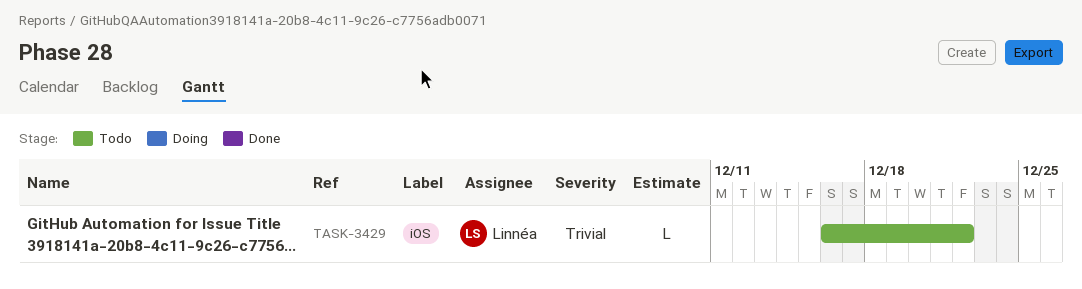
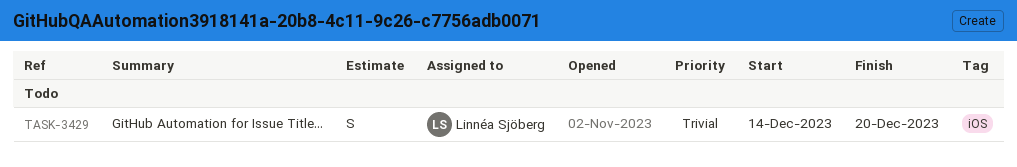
TASK-3429, estimate: L -> S
TASK-3429, start: Dec 16 -> Dec 14
TASK-3429, due: Dec 22 -> Dec 20

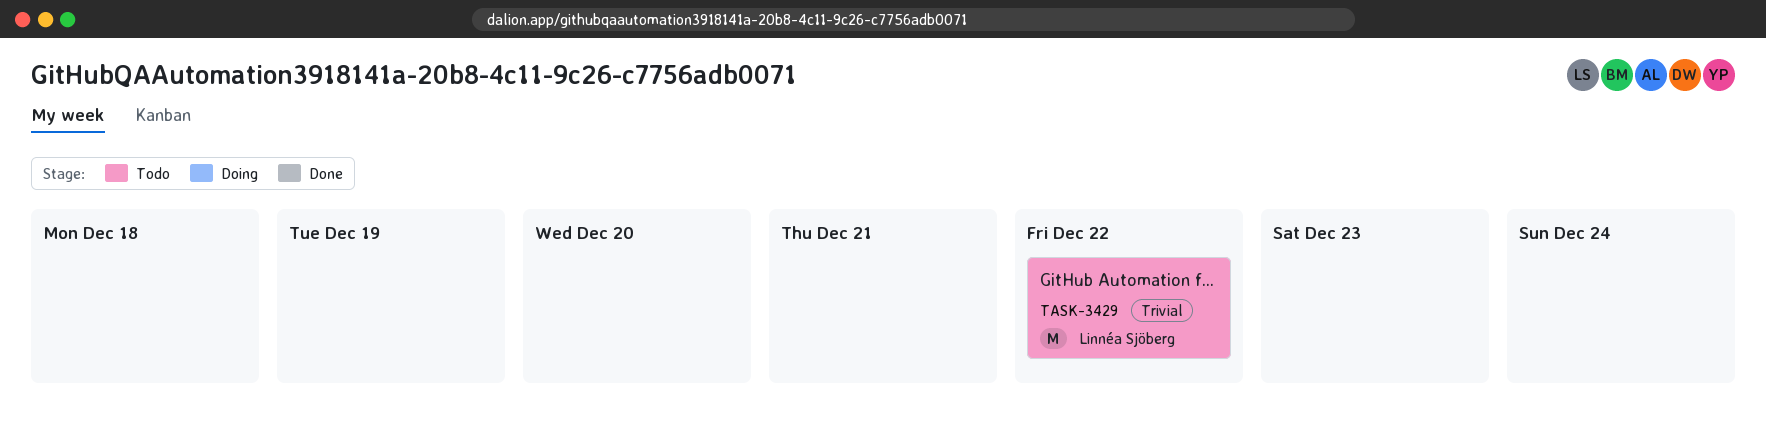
TASK-3429, estimate: S -> M
TASK-3429, due: Dec 20 -> Dec 22

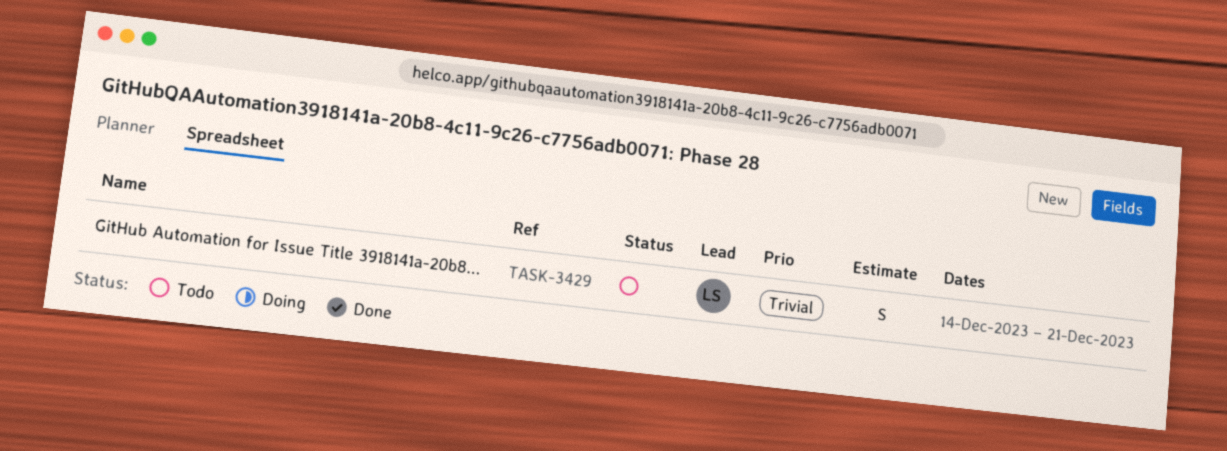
TASK-3429, estimate: M -> S
TASK-3429, due: Dec 22 -> Dec 21

